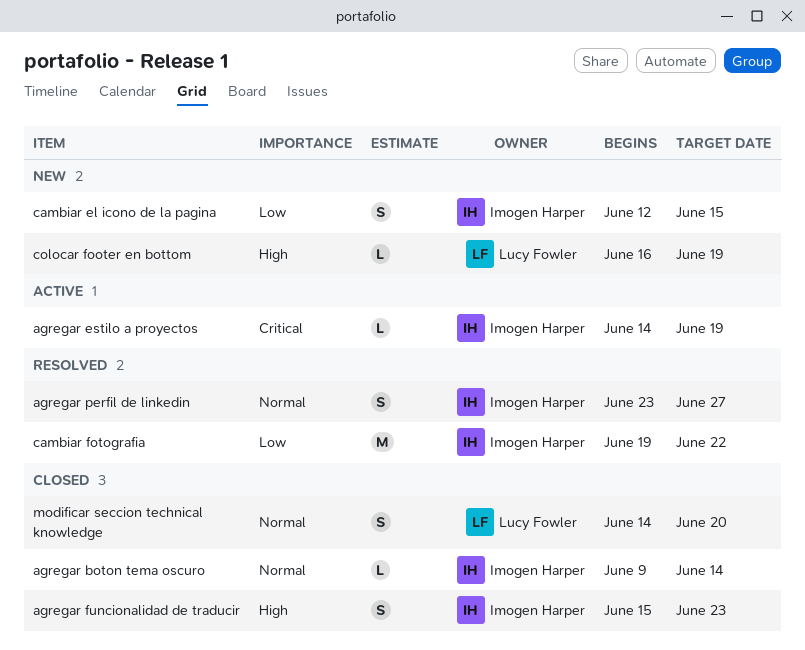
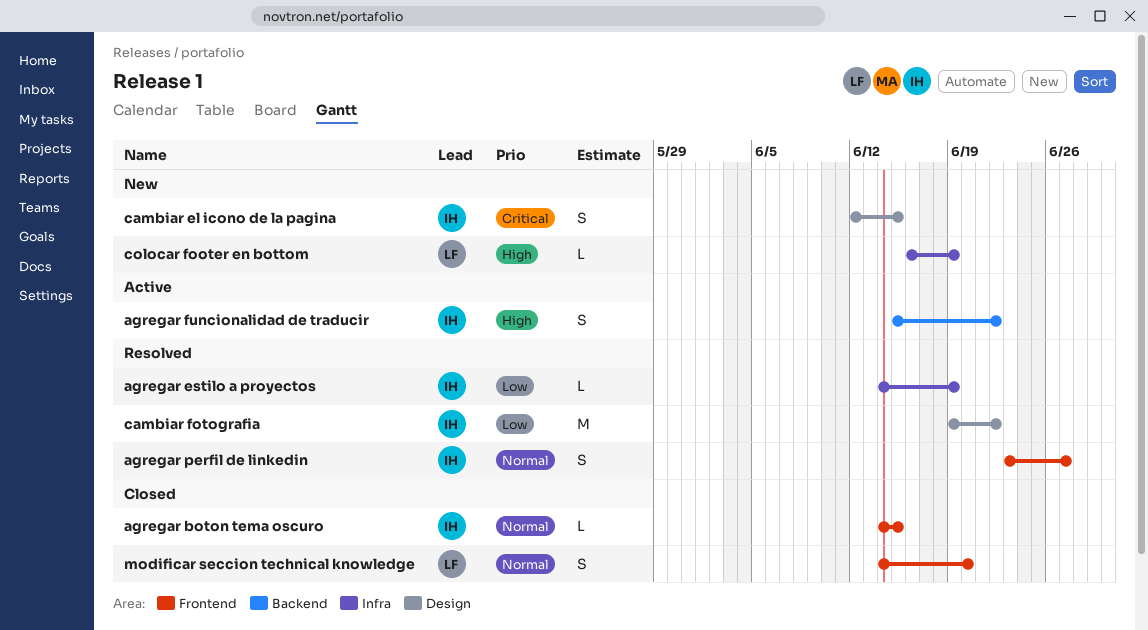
agregar boton tema oscuro, start: Jun 9 -> Jun 14
agregar boton tema oscuro, due: Jun 14 -> Jun 15
agregar estilo a proyectos, status: Active -> Resolved
agregar estilo a proyectos, priority: Critical -> Low
agregar funcionalidad de traducir, status: Closed -> Active
agregar funcionalidad de traducir, due: Jun 23 -> Jun 22
cambiar el icono de la pagina, priority: Low -> Critical

